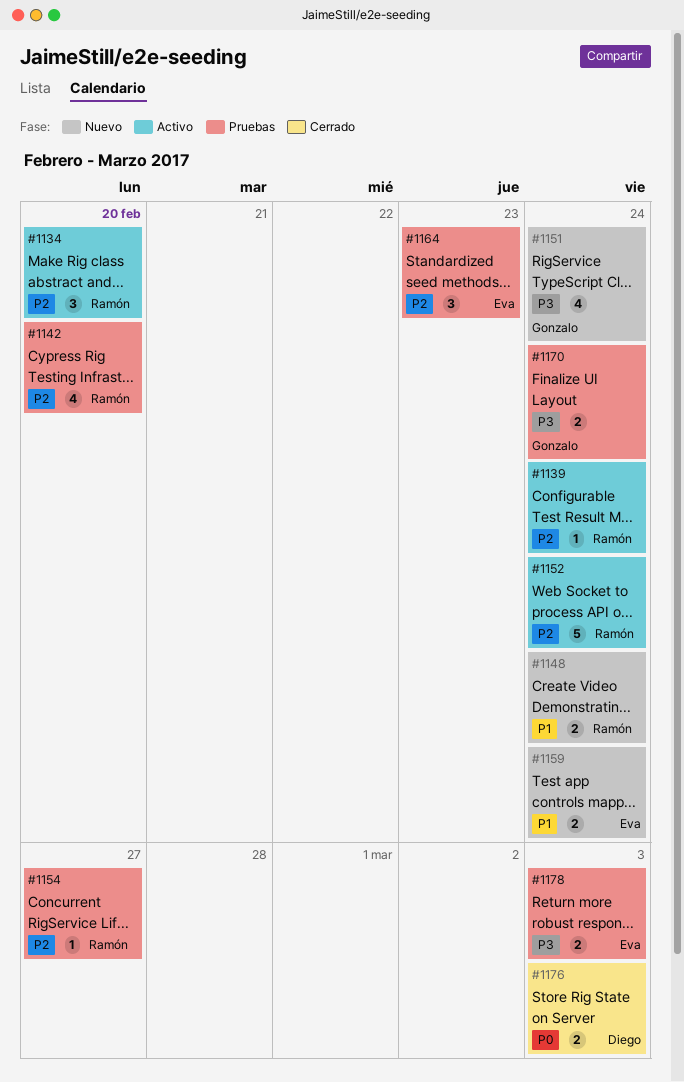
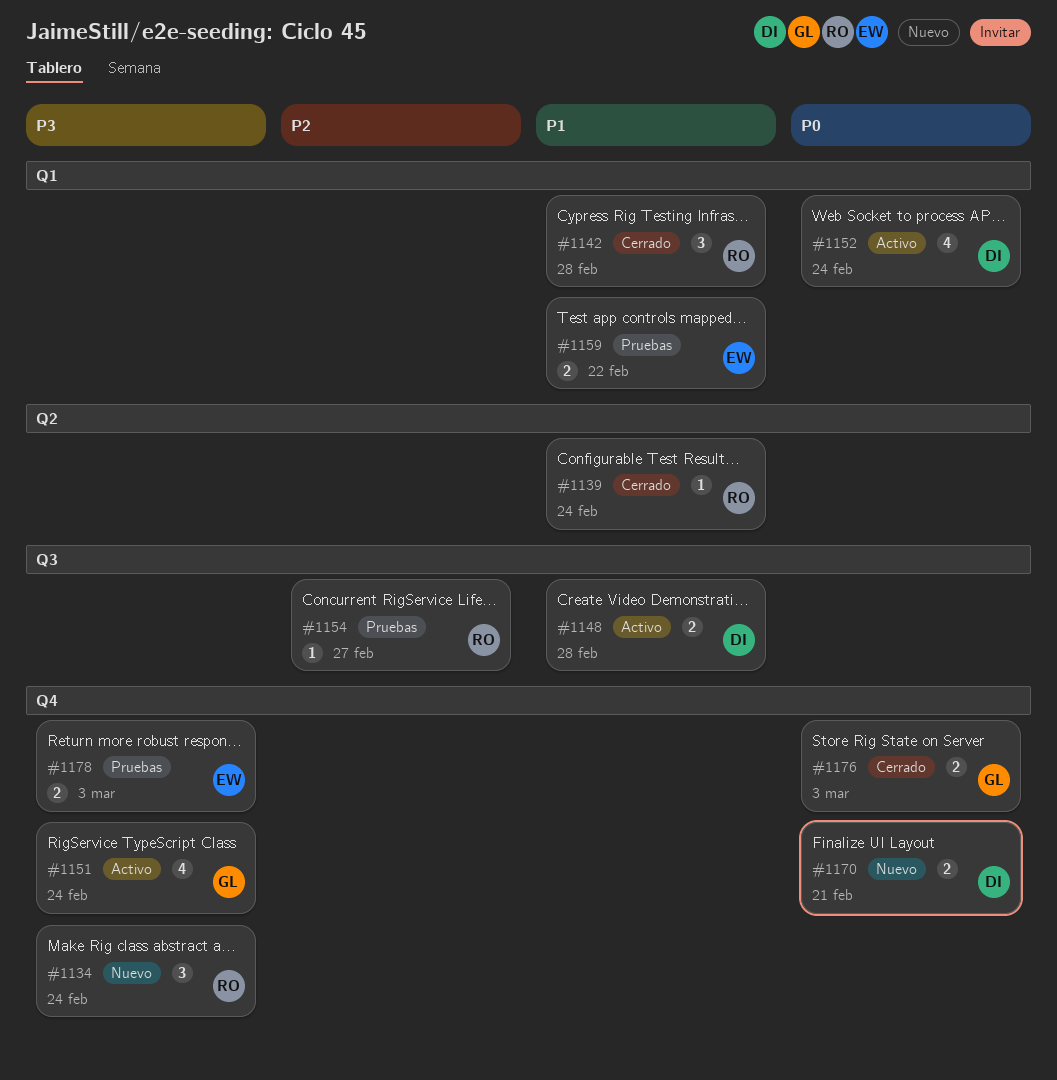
#1134, status: Activo -> Nuevo
#1134, priority: P2 -> P3
#1134, due: Feb 20 -> Feb 24
#1139, status: Activo -> Cerrado
#1139, priority: P2 -> P1
#1142, status: Pruebas -> Cerrado
#1142, priority: P2 -> P1
#1142, estimate: 4 -> 3
#1142, due: Feb 20 -> Feb 28
#1148, status: Nuevo -> Activo
#1148, owner: Ramón -> Diego
#1148, due: Feb 24 -> Feb 28
#1151, status: Nuevo -> Activo
#1152, owner: Ramón -> Diego
#1152, priority: P2 -> P0
#1152, estimate: 5 -> 4
#1159, status: Nuevo -> Pruebas
#1159, due: Feb 24 -> Feb 22
#1164: present -> none
#1170, status: Pruebas -> Nuevo
#1170, owner: Gonzalo -> Diego
#1170, priority: P3 -> P0
#1170, due: Feb 24 -> Feb 21
#1176, owner: Diego -> Gonzalo

